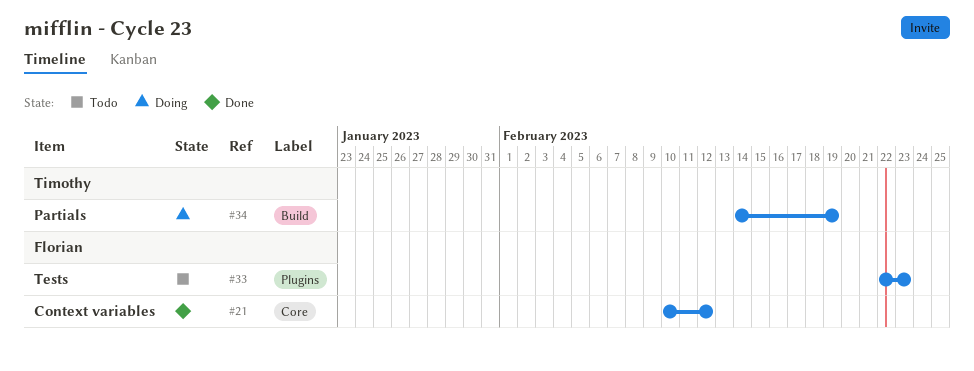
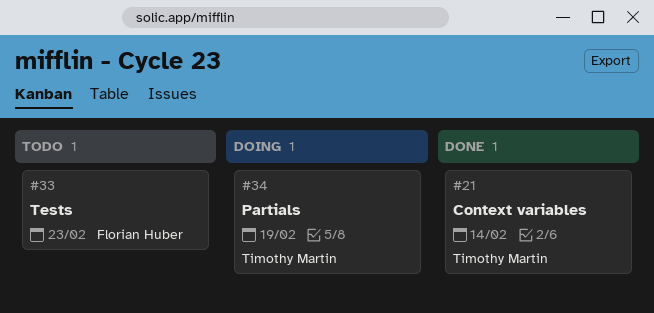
#21, owner: Florian Huber -> Timothy Martin
#21, due: Feb 12 -> Feb 14

